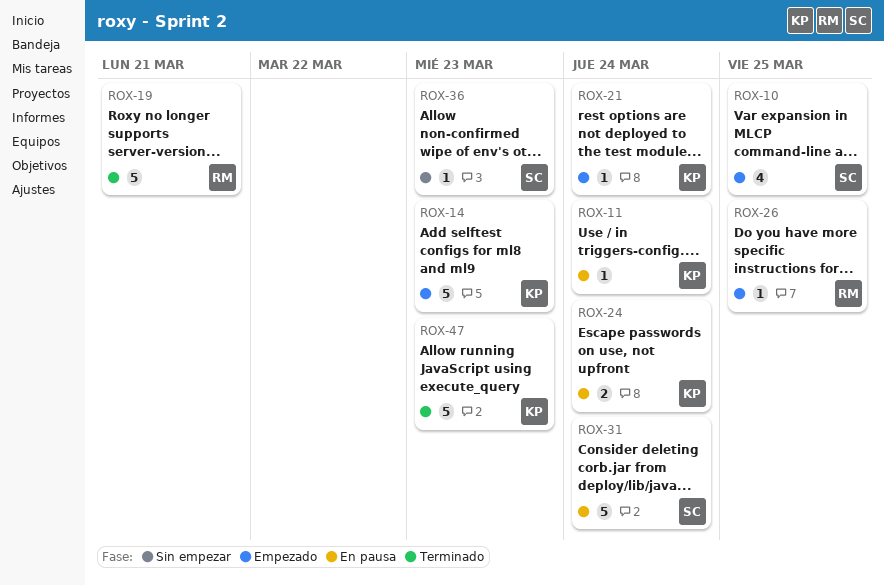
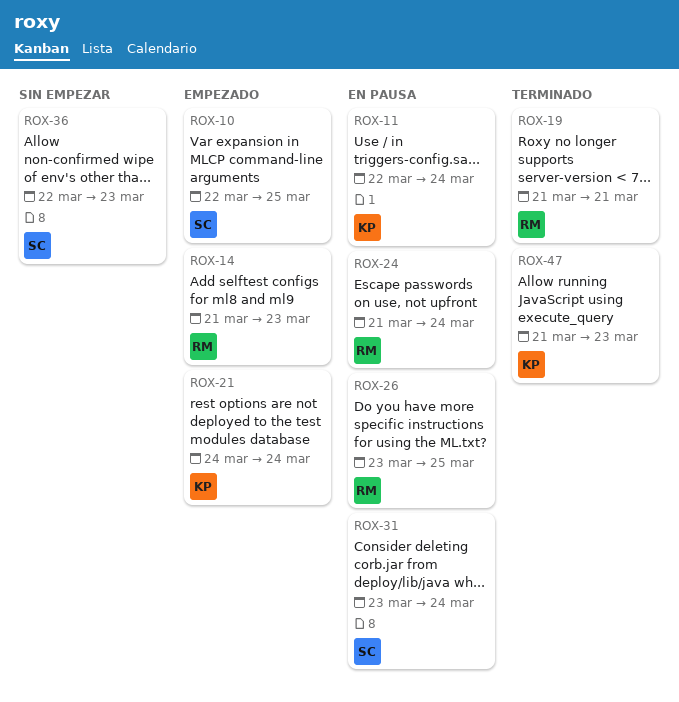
ROX-14, owner: KP -> RM
ROX-24, owner: KP -> RM
ROX-26, status: Empezado -> En pausa

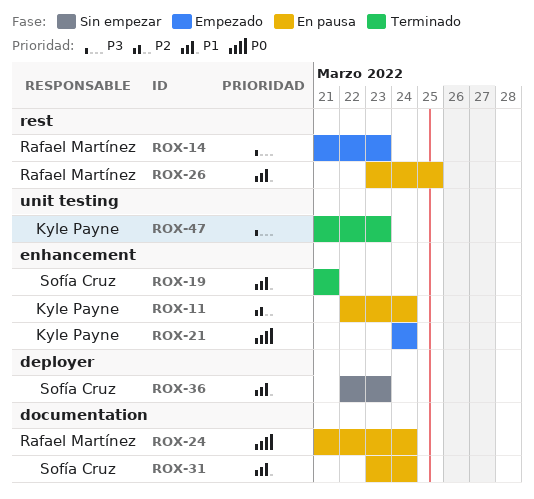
ROX-10: present -> none
ROX-19, owner: Rafael Martínez -> Sofía Cruz

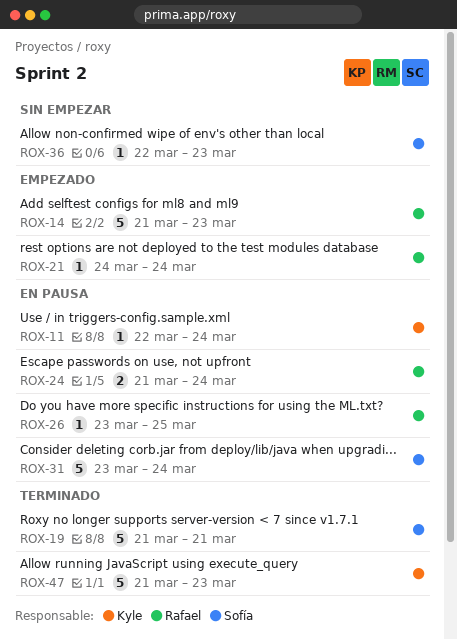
ROX-21, owner: Kyle Payne -> Rafael Martínez

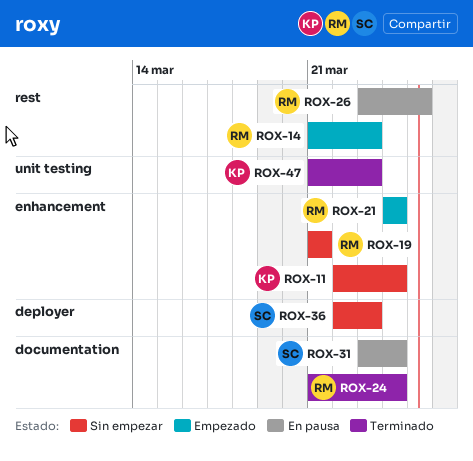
ROX-11, status: En pausa -> Sin empezar
ROX-19, status: Terminado -> Sin empezar
ROX-19, owner: Sofía -> Rafael
ROX-24, status: En pausa -> Terminado

